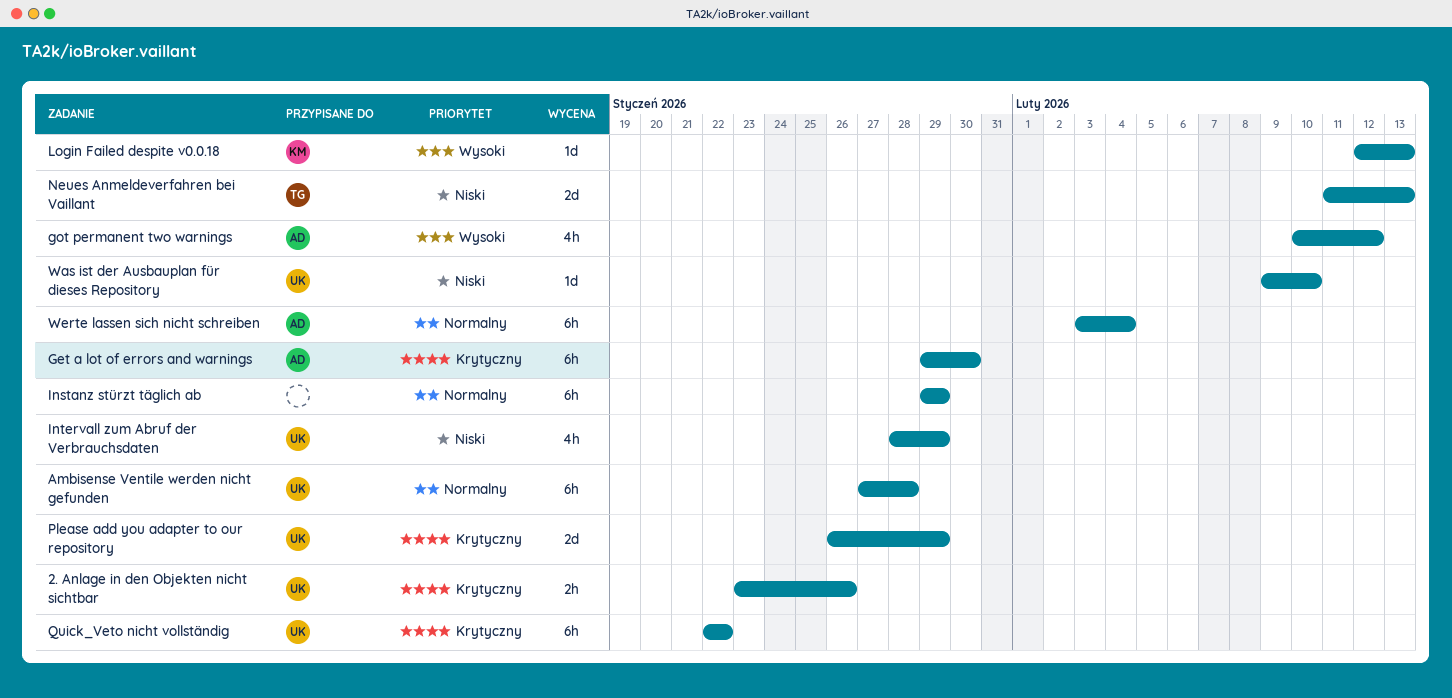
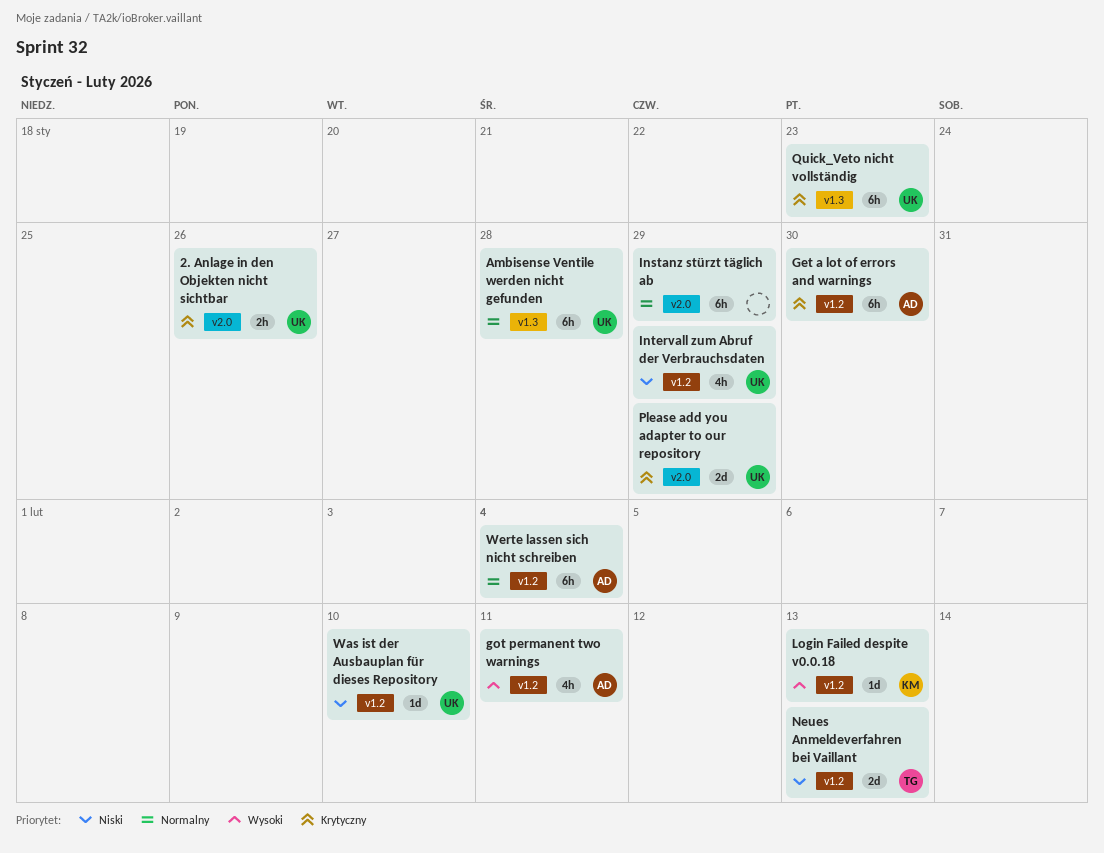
got permanent two warnings, due: Feb 12 -> Feb 11
Quick_Veto nicht vollständig, due: Jan 22 -> Jan 23

